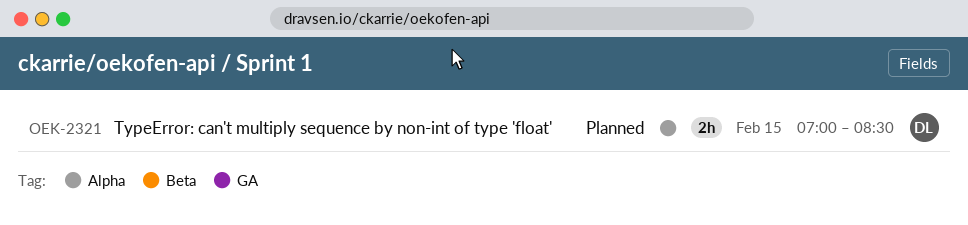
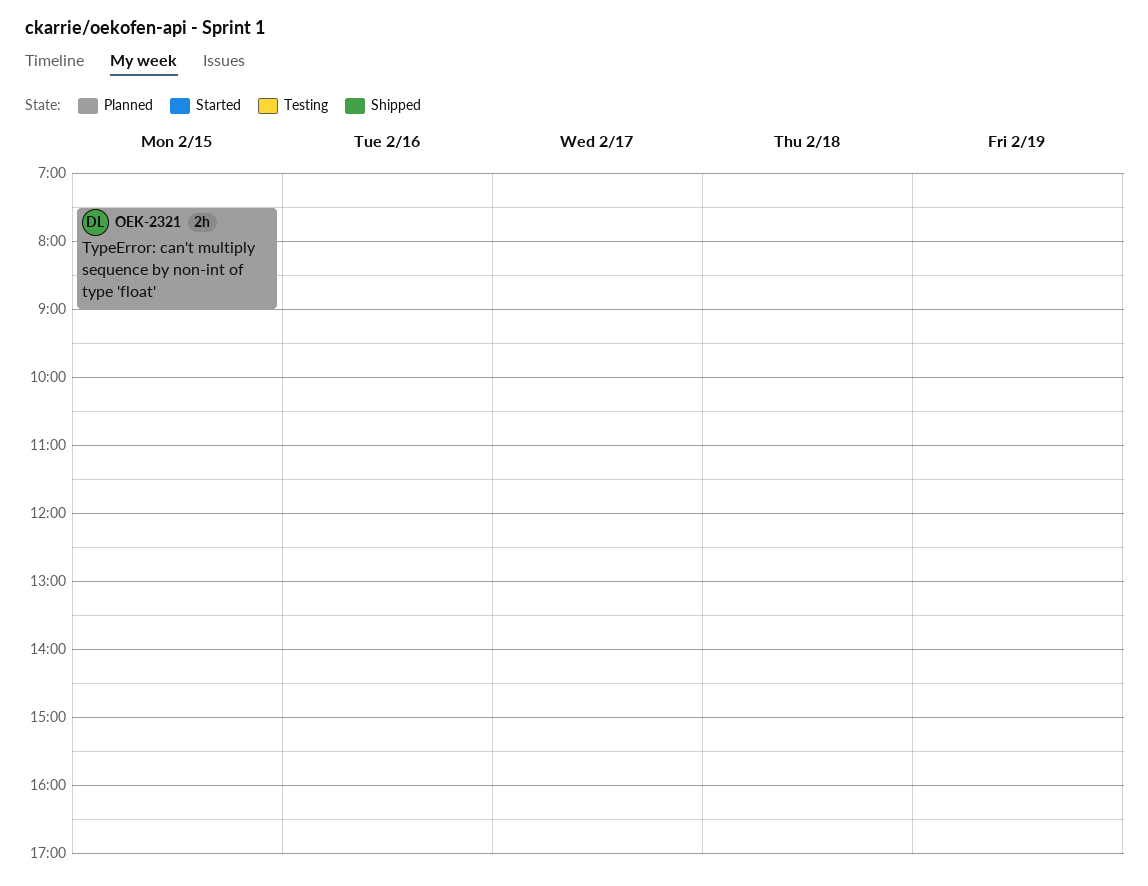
OEK-2321, begins: 07:00 -> 07:30
OEK-2321, ends: 08:30 -> 09:00

